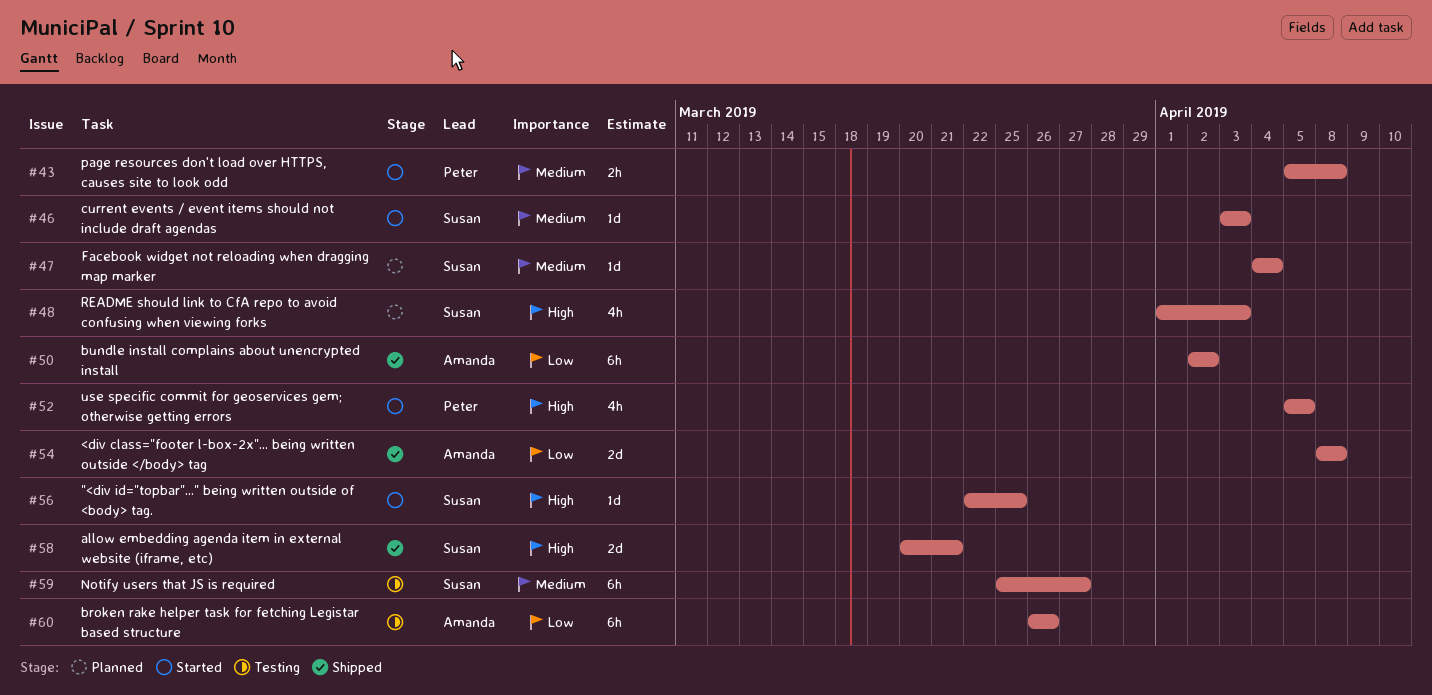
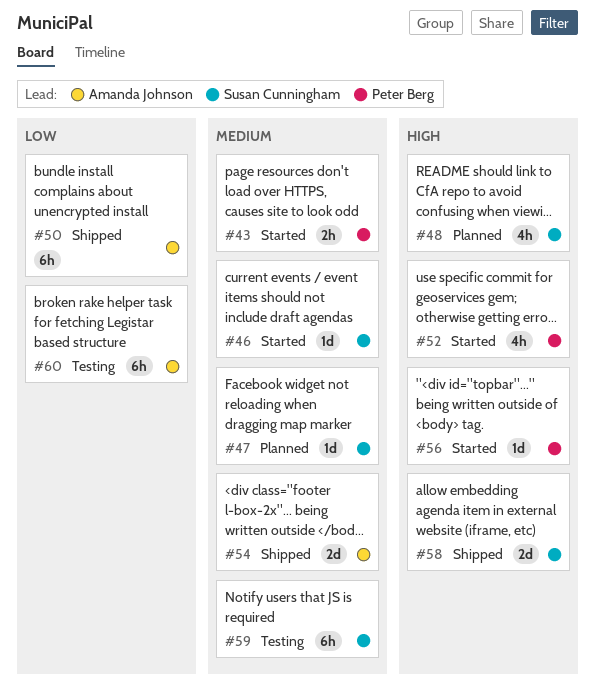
#54, priority: Low -> Medium
#56, owner: Susan Cunningham -> Peter Berg

